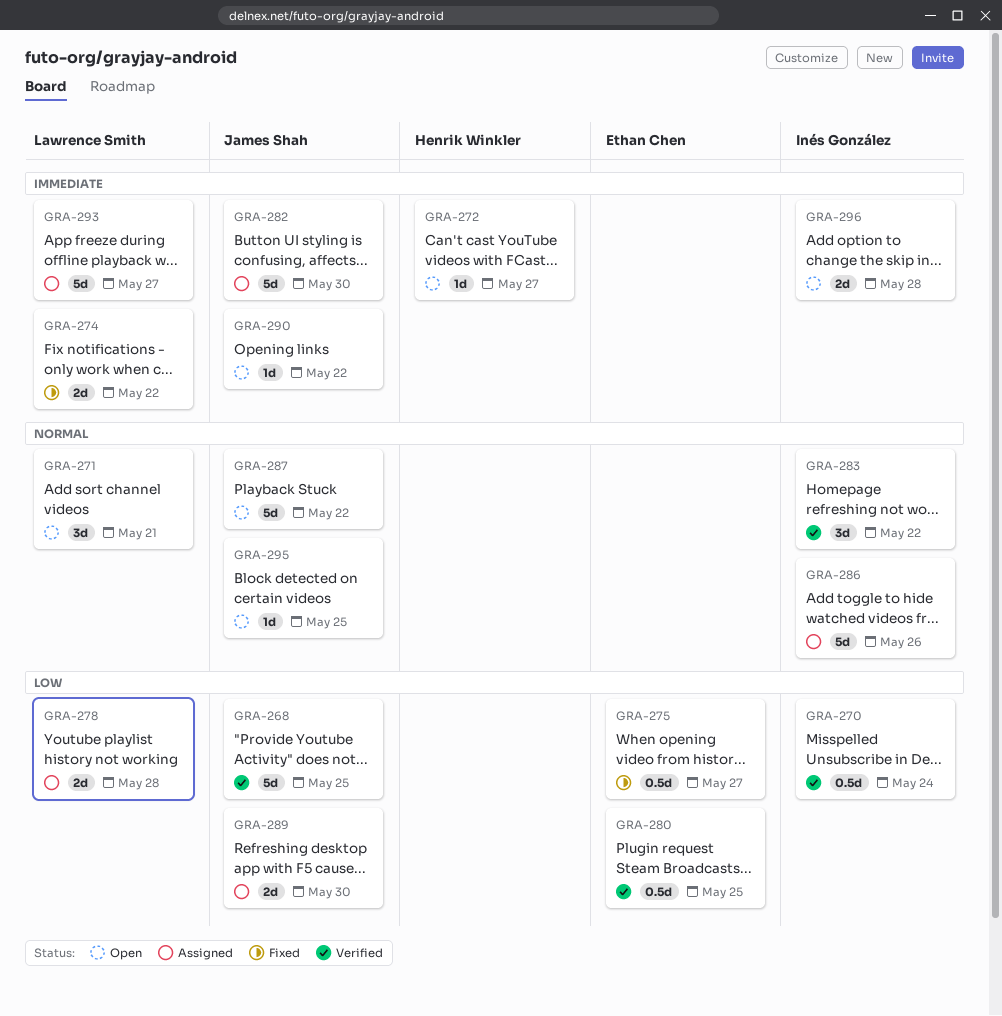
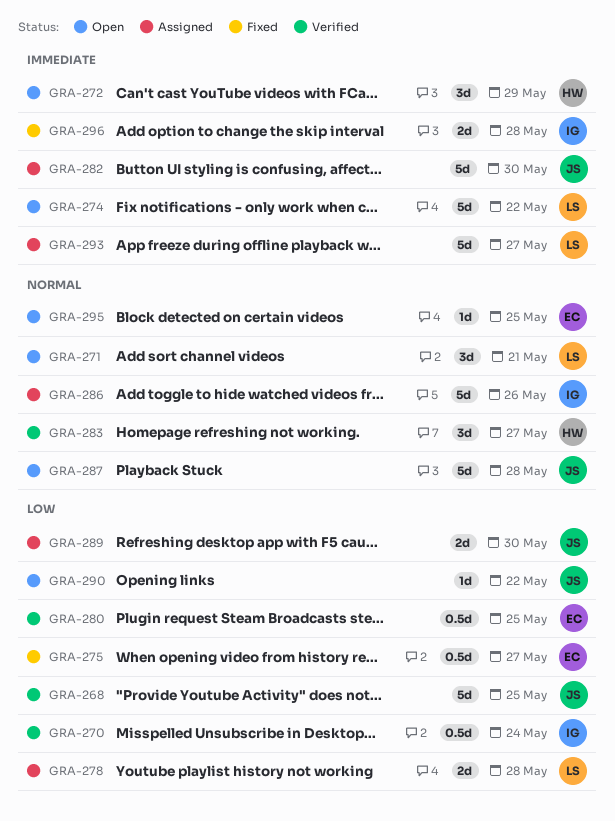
GRA-272, estimate: 1d -> 3d
GRA-272, due: May 27 -> May 29
GRA-274, status: Fixed -> Open
GRA-274, estimate: 2d -> 5d
GRA-283, owner: Inés González -> Henrik Winkler
GRA-283, due: May 22 -> May 27
GRA-287, due: May 22 -> May 28
GRA-290, priority: Immediate -> Low
GRA-295, owner: James Shah -> Ethan Chen
GRA-296, status: Open -> Fixed

